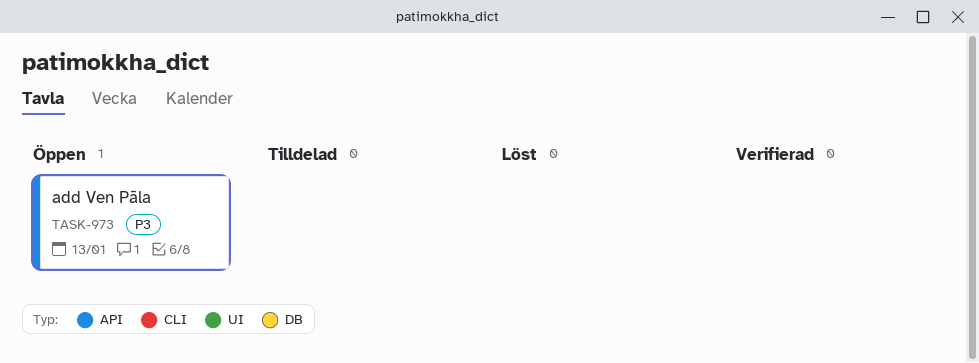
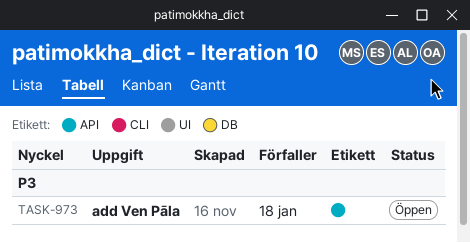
TASK-973, due: Jan 13 -> Jan 18

